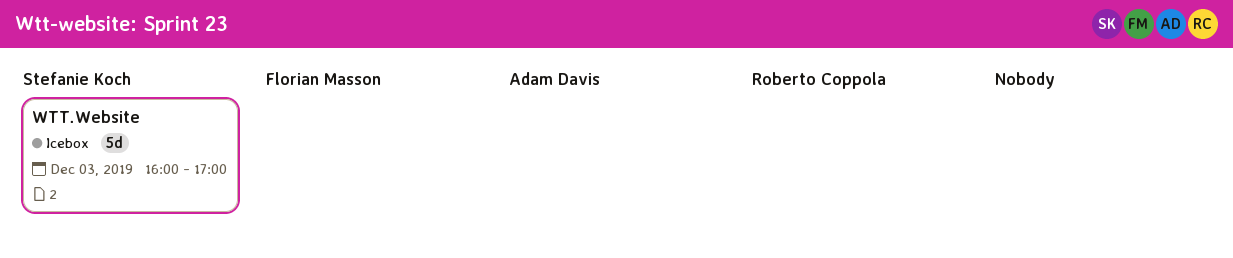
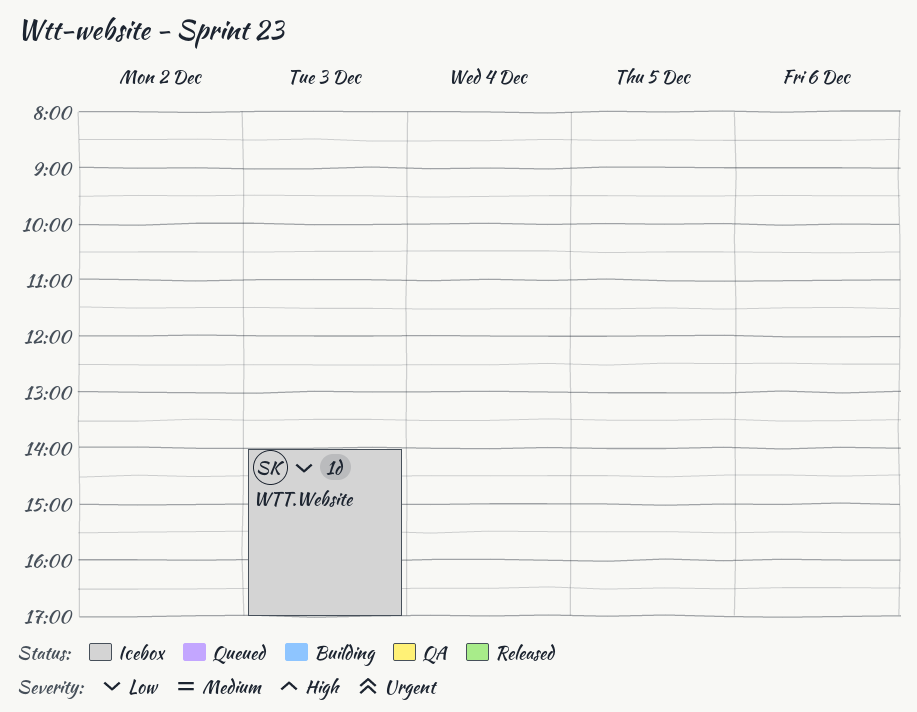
WTT.Website, estimate: 5d -> 1d
WTT.Website, begins: 16:00 -> 14:00

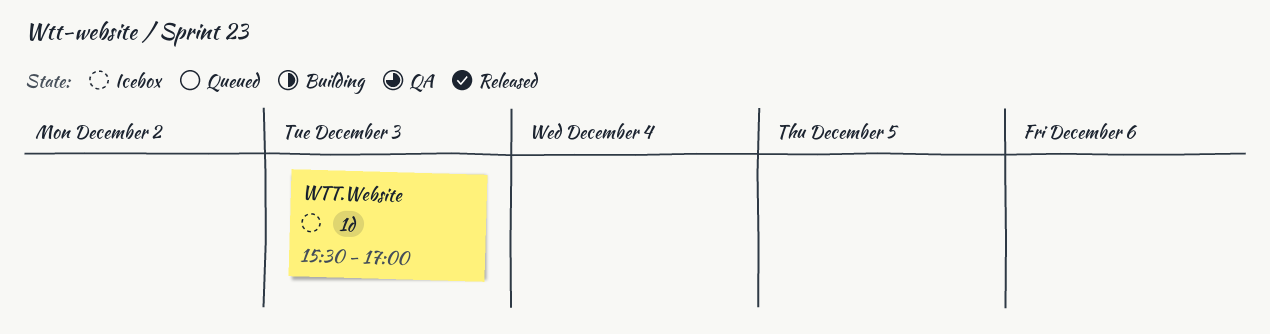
WTT.Website, begins: 14:00 -> 15:30

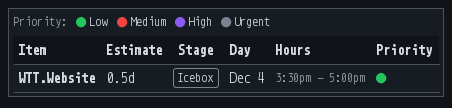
WTT.Website, estimate: 1d -> 0.5d
WTT.Website, day: Dec 3 -> Dec 4

